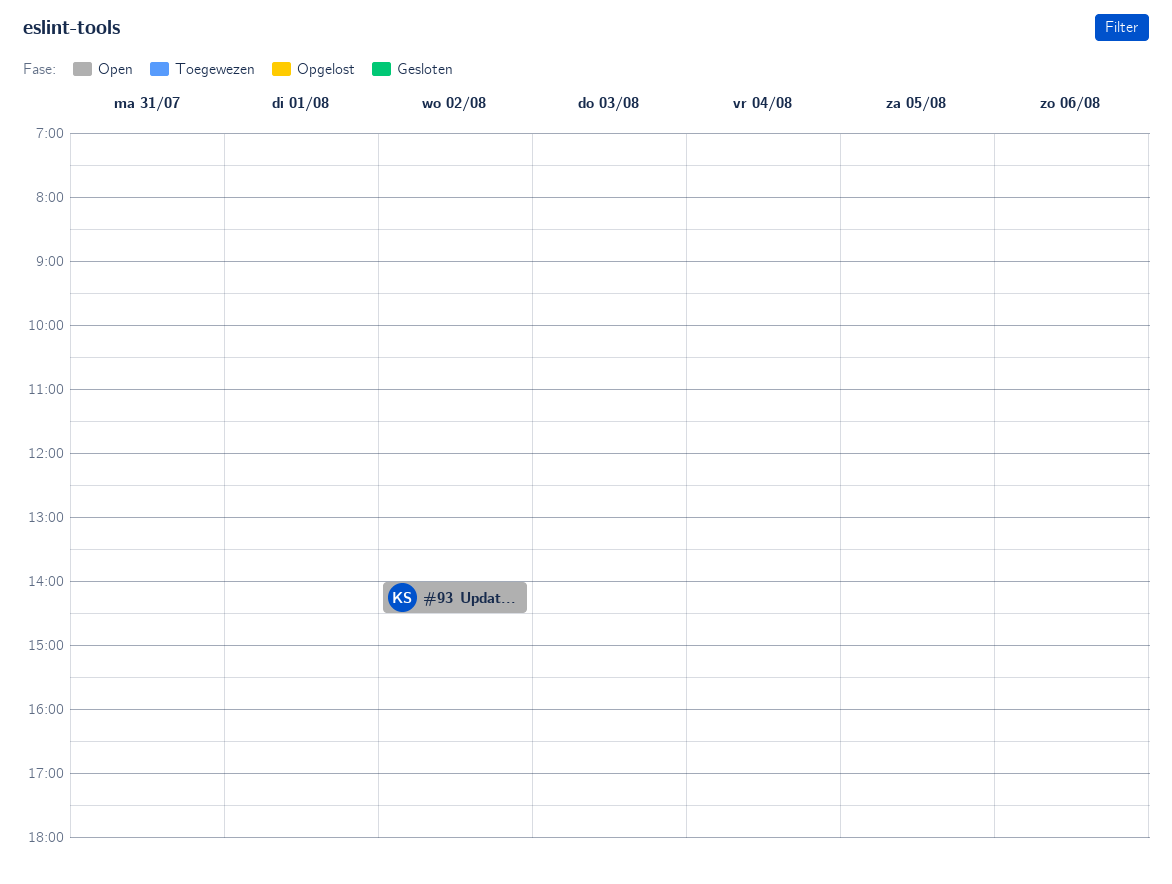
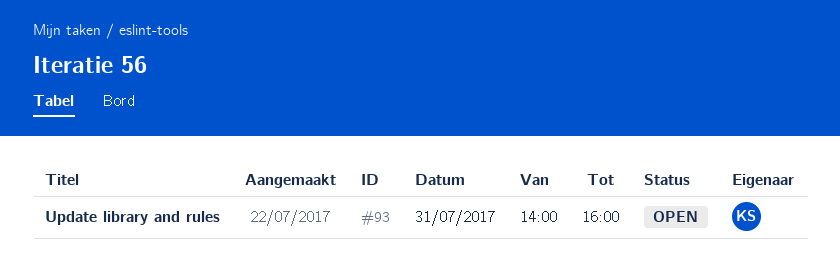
#93, day: Aug 2 -> Jul 31
#93, ends: 14:30 -> 16:00

